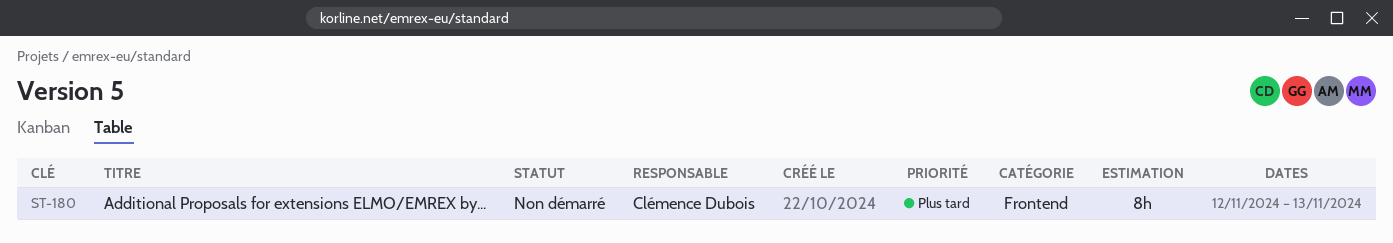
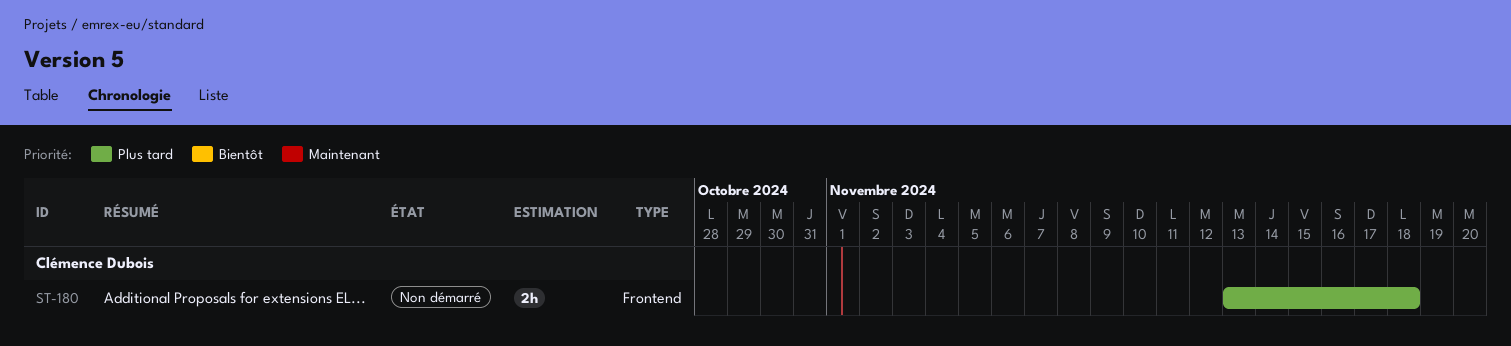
ST-180, estimate: 8h -> 2h
ST-180, start: Nov 12 -> Nov 13
ST-180, due: Nov 13 -> Nov 18

